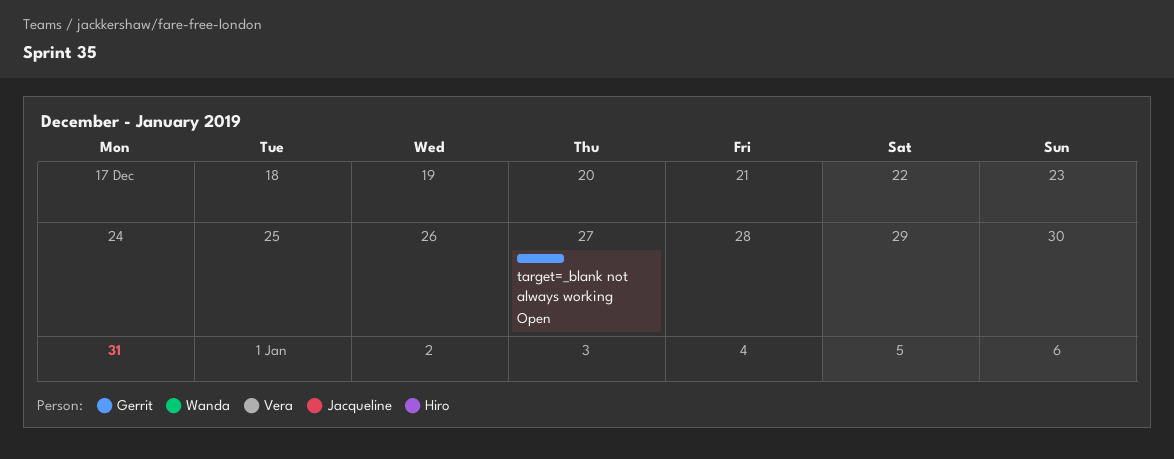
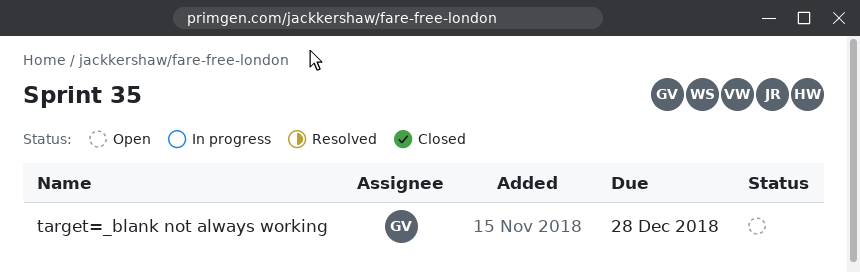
target=_blank not always working, due: Dec 27 -> Dec 28

